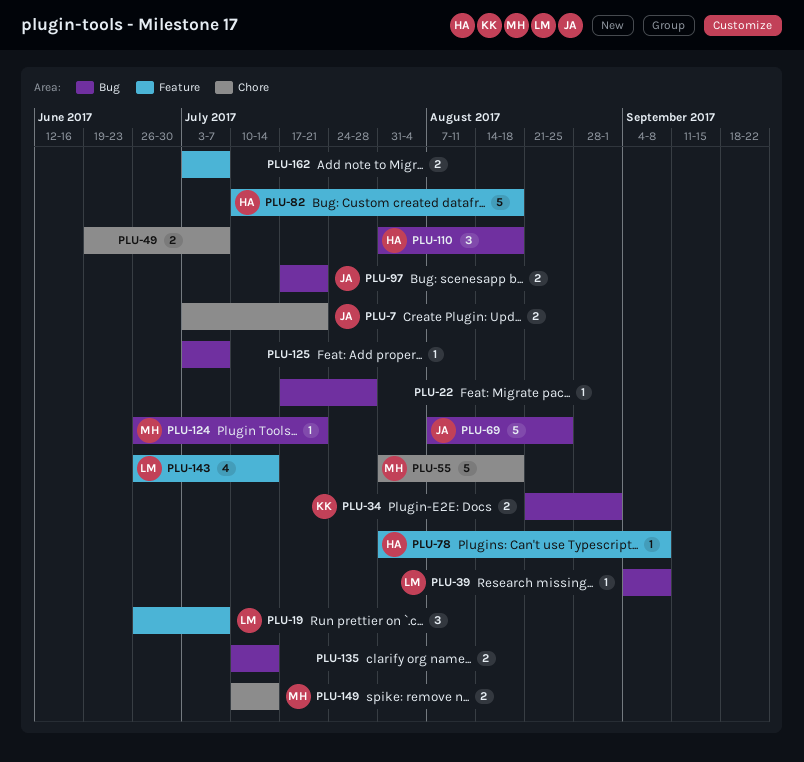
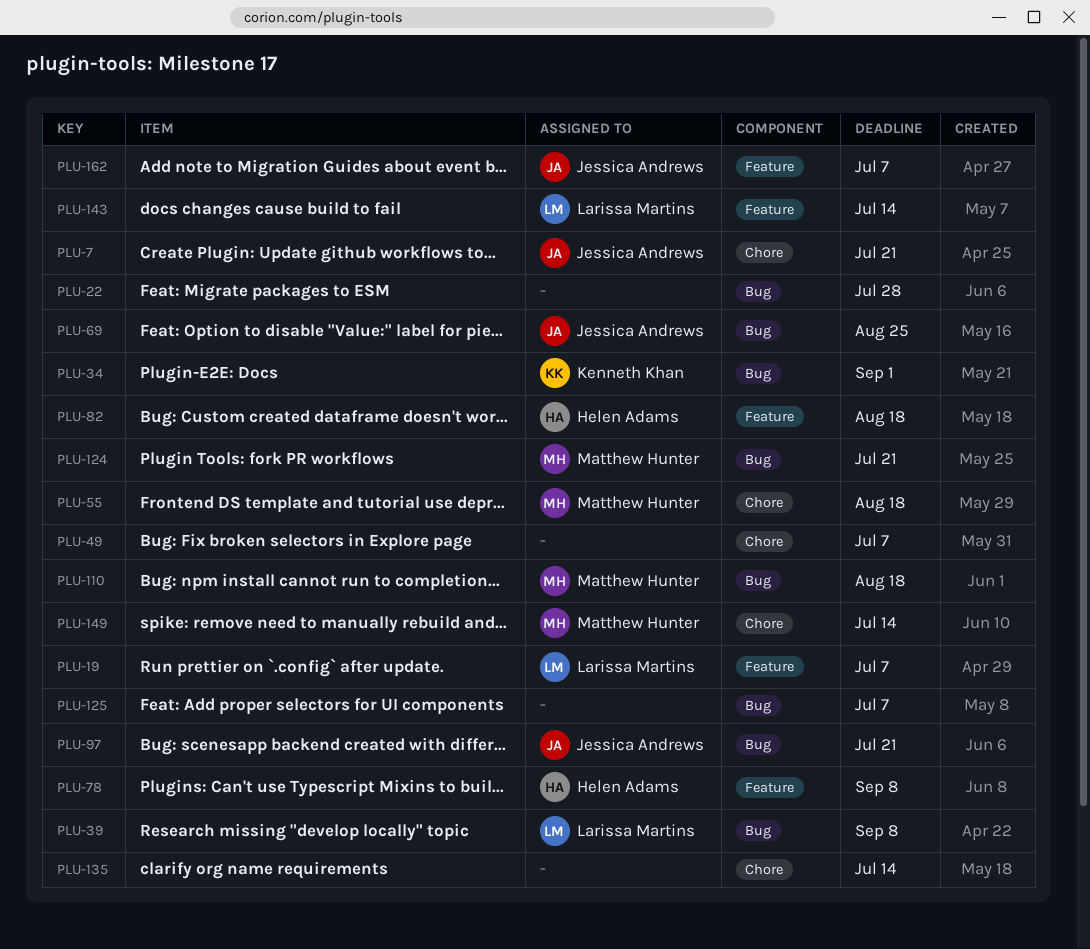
PLU-110, owner: Helen Adams -> Matthew Hunter
PLU-135, label: Bug -> Chore
PLU-162, owner: none -> Jessica Andrews

